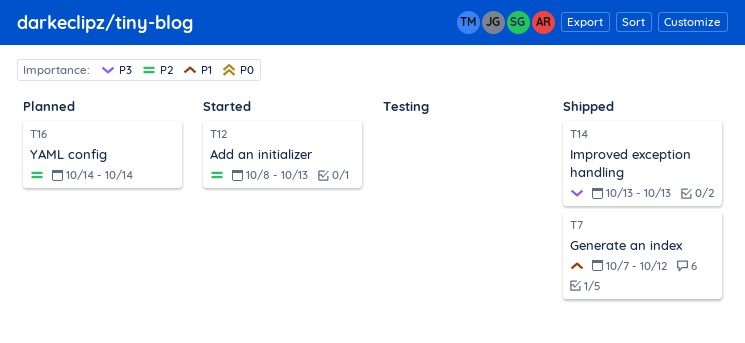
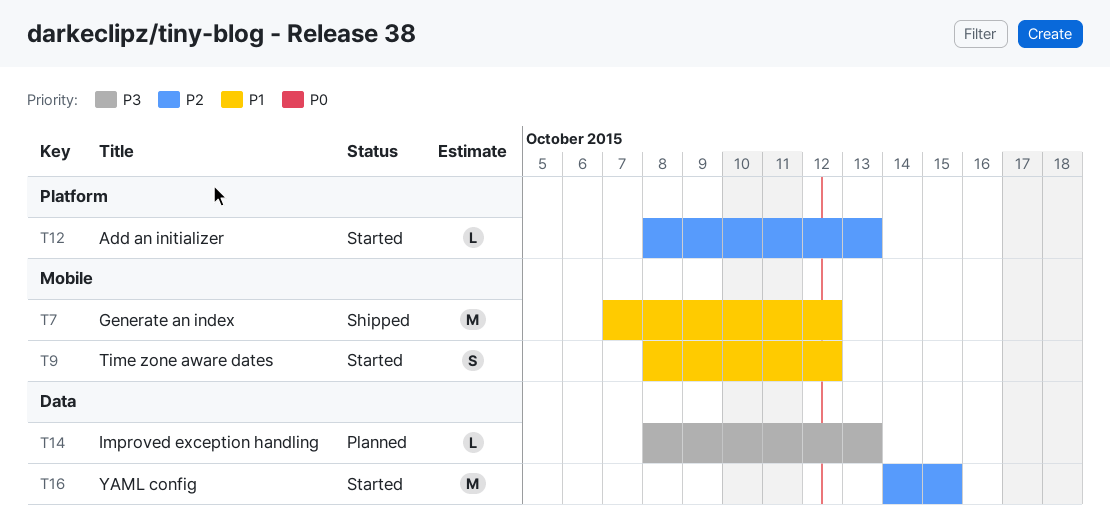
T9: none -> present
T14, status: Shipped -> Planned
T14, start: Oct 13 -> Oct 8
T16, status: Planned -> Started
T16, due: Oct 14 -> Oct 15

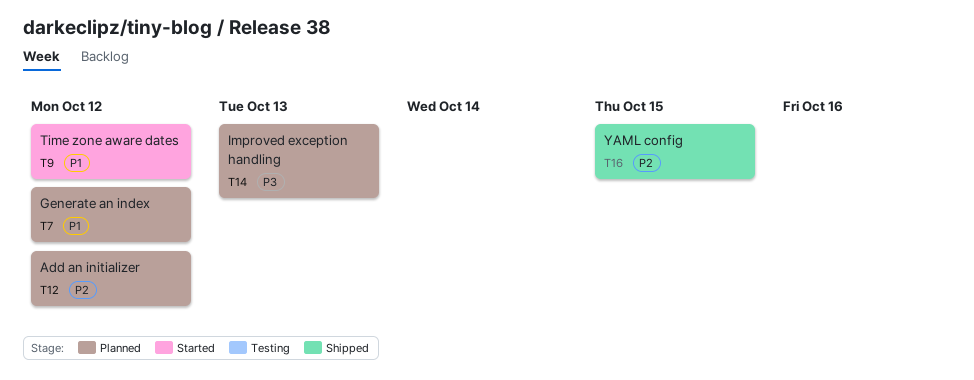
T7, status: Shipped -> Planned
T12, status: Started -> Planned
T12, due: Oct 13 -> Oct 12
T16, status: Started -> Shipped

